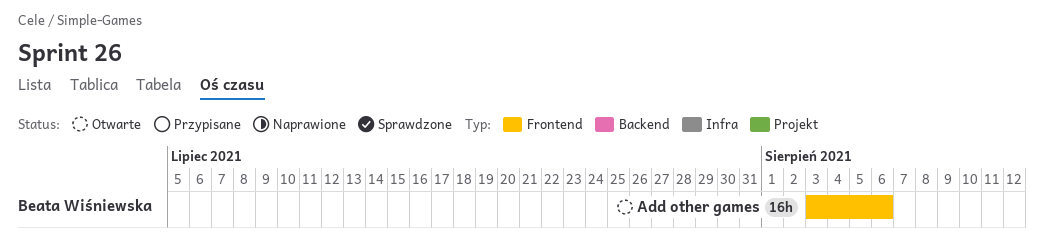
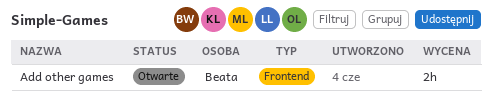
Add other games, estimate: 16h -> 2h

